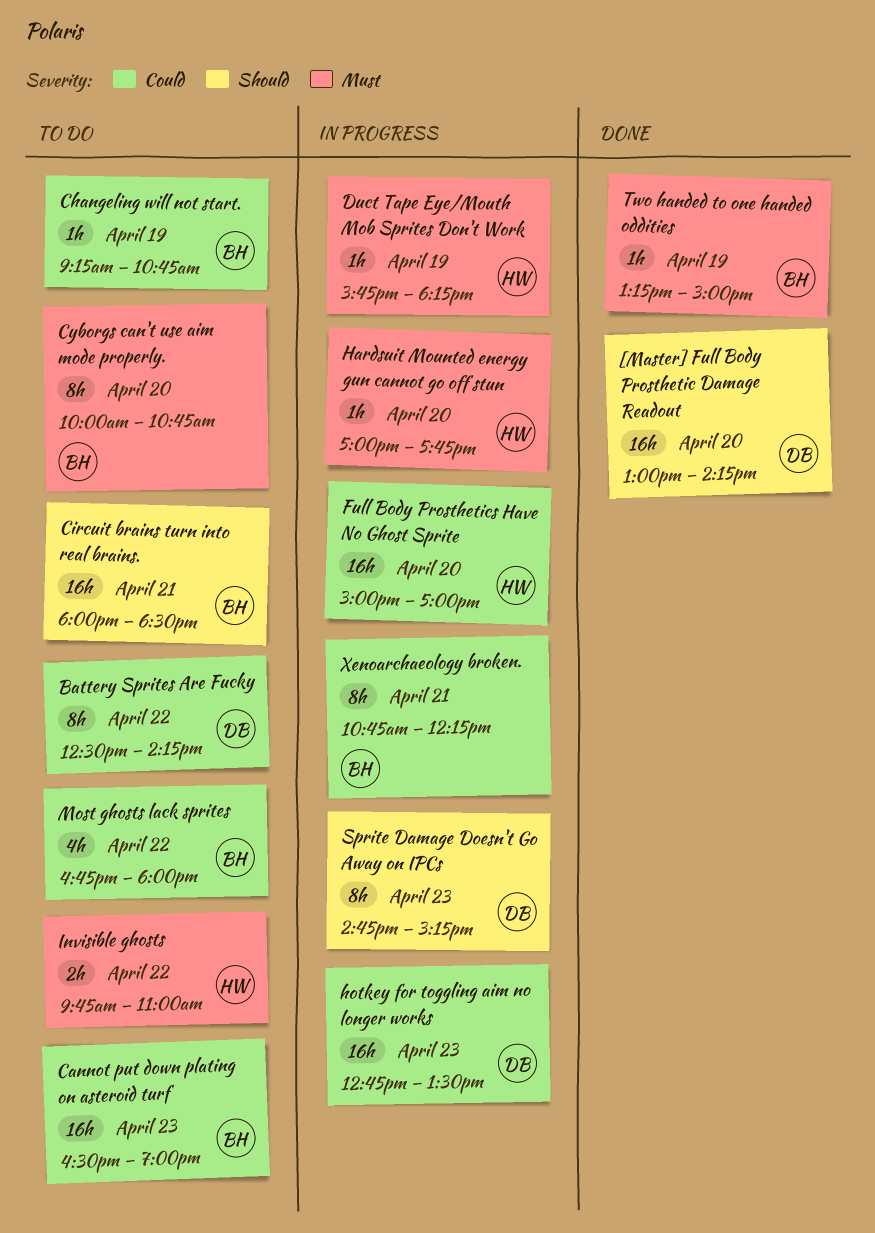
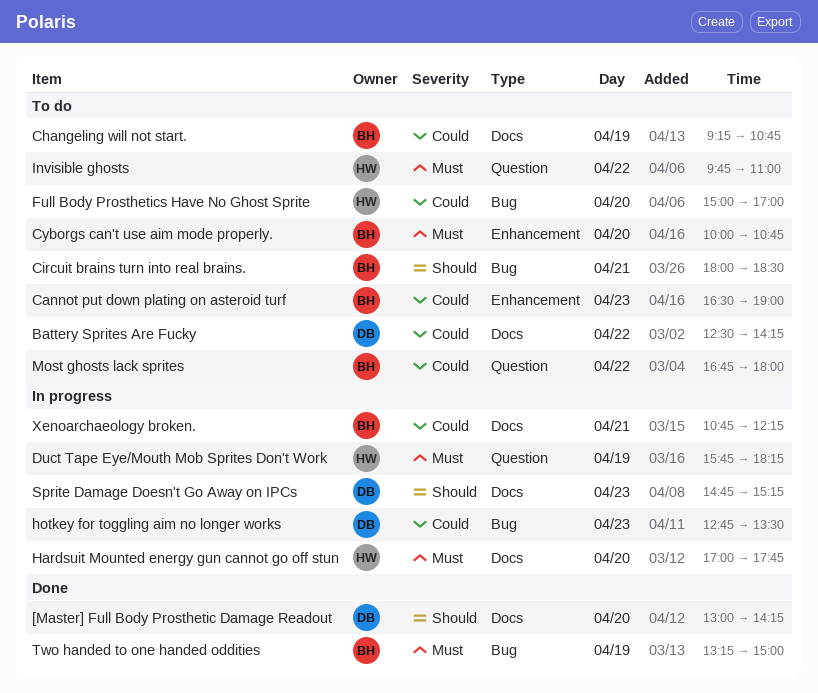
Full Body Prosthetics Have No Ghost Sprite, status: In progress -> To do

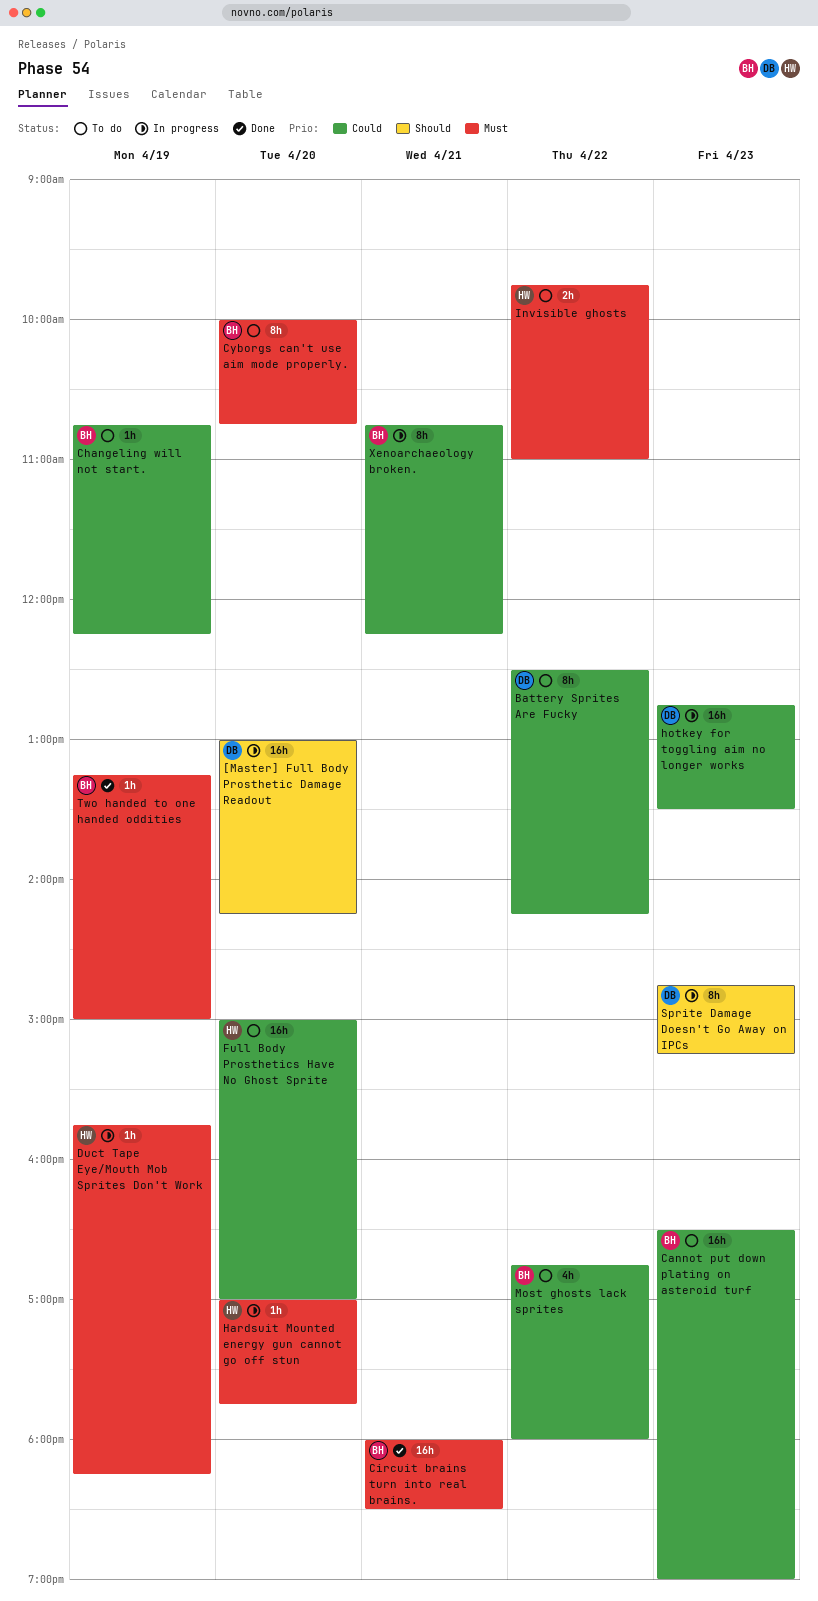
[Master] Full Body Prosthetic Damage Readout, status: Done -> In progress
Changeling will not start., begins: 09:15 -> 10:45
Changeling will not start., ends: 10:45 -> 12:15
Circuit brains turn into real brains., status: To do -> Done
Circuit brains turn into real brains., priority: Should -> Must

